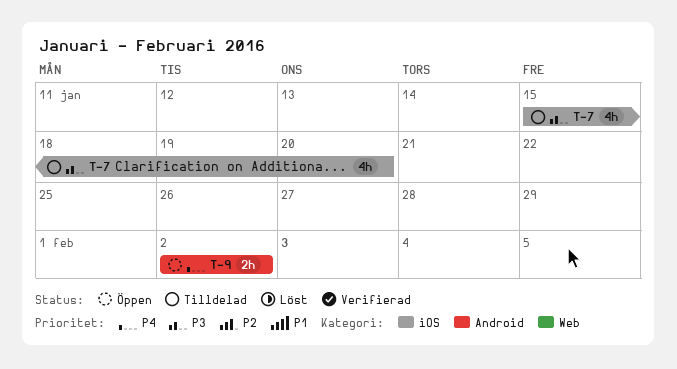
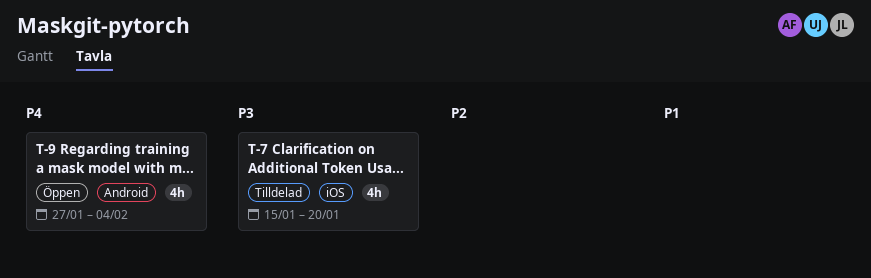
T-9, estimate: 2h -> 4h
T-9, start: Feb 2 -> Jan 27
T-9, due: Feb 2 -> Feb 4

